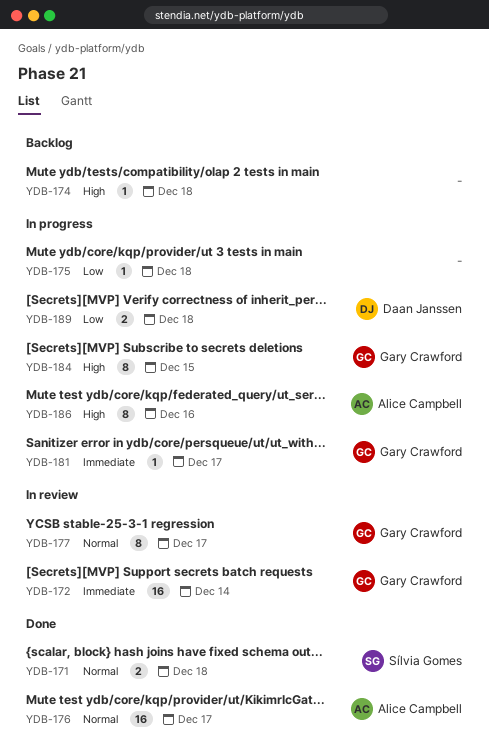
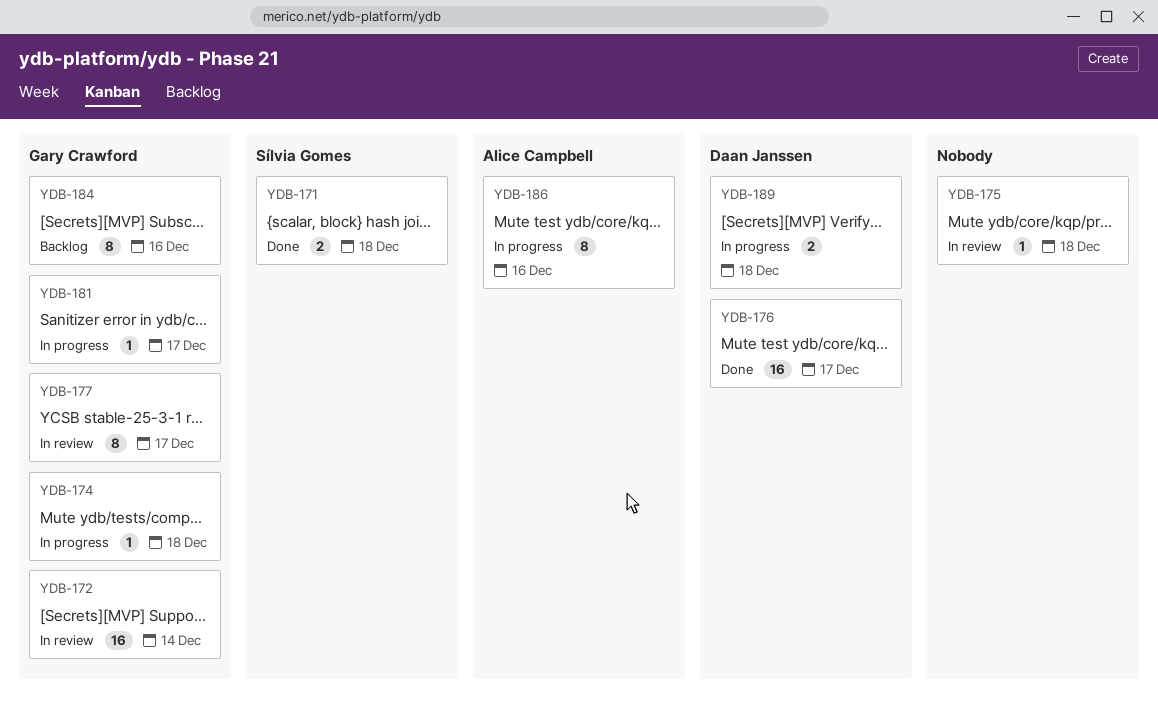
YDB-174, status: Backlog -> In progress
YDB-174, owner: none -> Gary Crawford
YDB-175, status: In progress -> In review
YDB-176, owner: Alice Campbell -> Daan Janssen
YDB-184, status: In progress -> Backlog
YDB-184, due: Dec 15 -> Dec 16

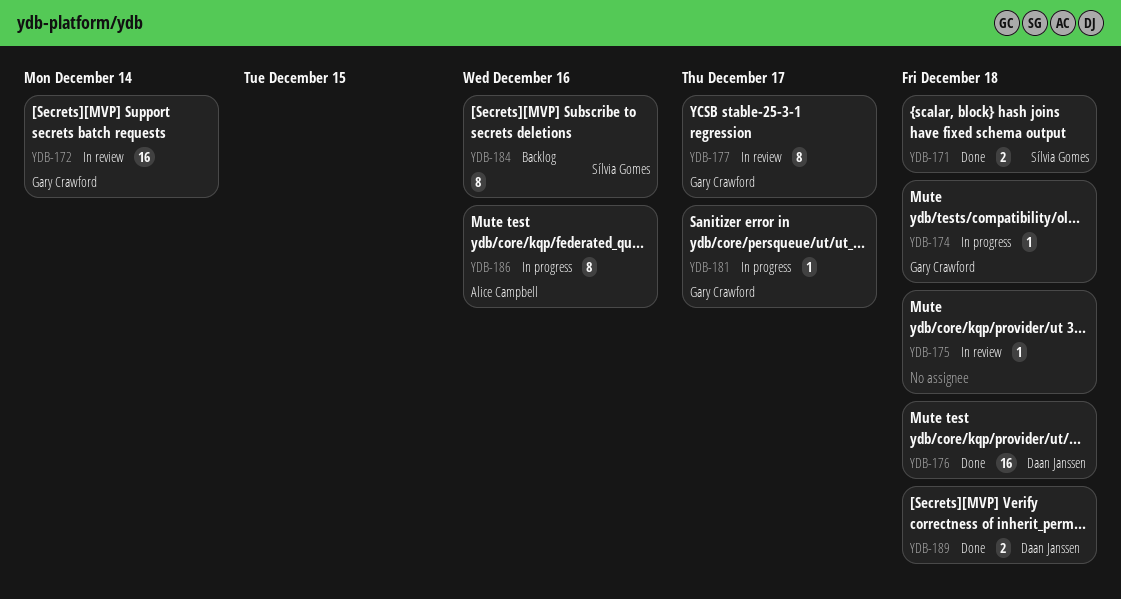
YDB-176, due: Dec 17 -> Dec 18
YDB-184, owner: Gary Crawford -> Sílvia Gomes
YDB-189, status: In progress -> Done

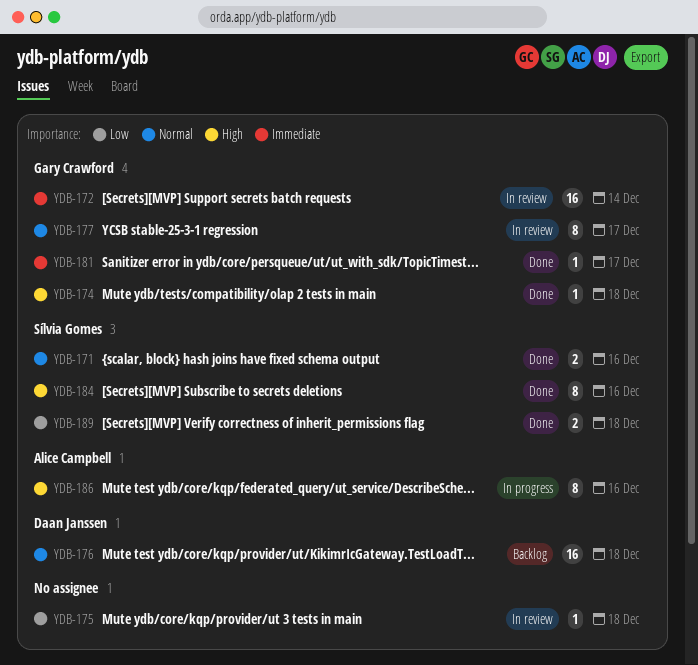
YDB-171, due: Dec 18 -> Dec 16
YDB-174, status: In progress -> Done
YDB-176, status: Done -> Backlog
YDB-181, status: In progress -> Done
YDB-184, status: Backlog -> Done
YDB-189, owner: Daan Janssen -> Sílvia Gomes

